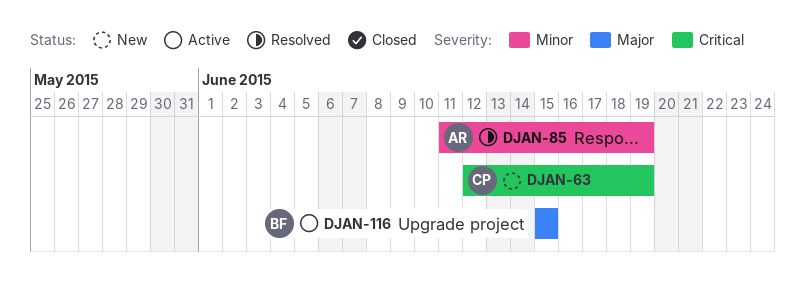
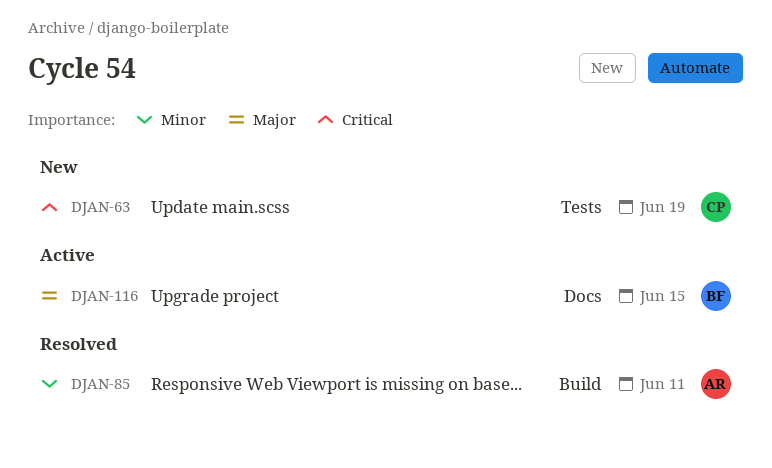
DJAN-85, due: Jun 19 -> Jun 11

